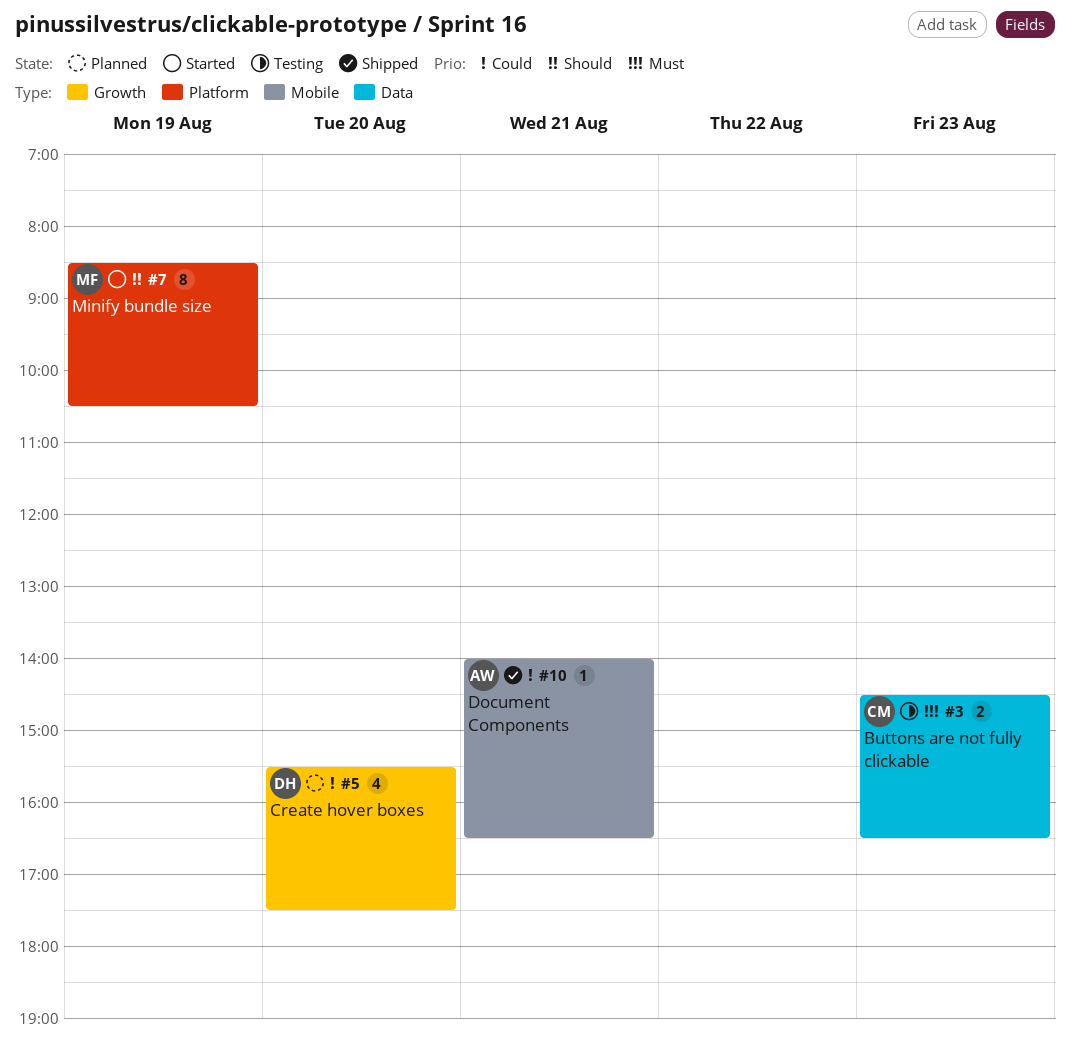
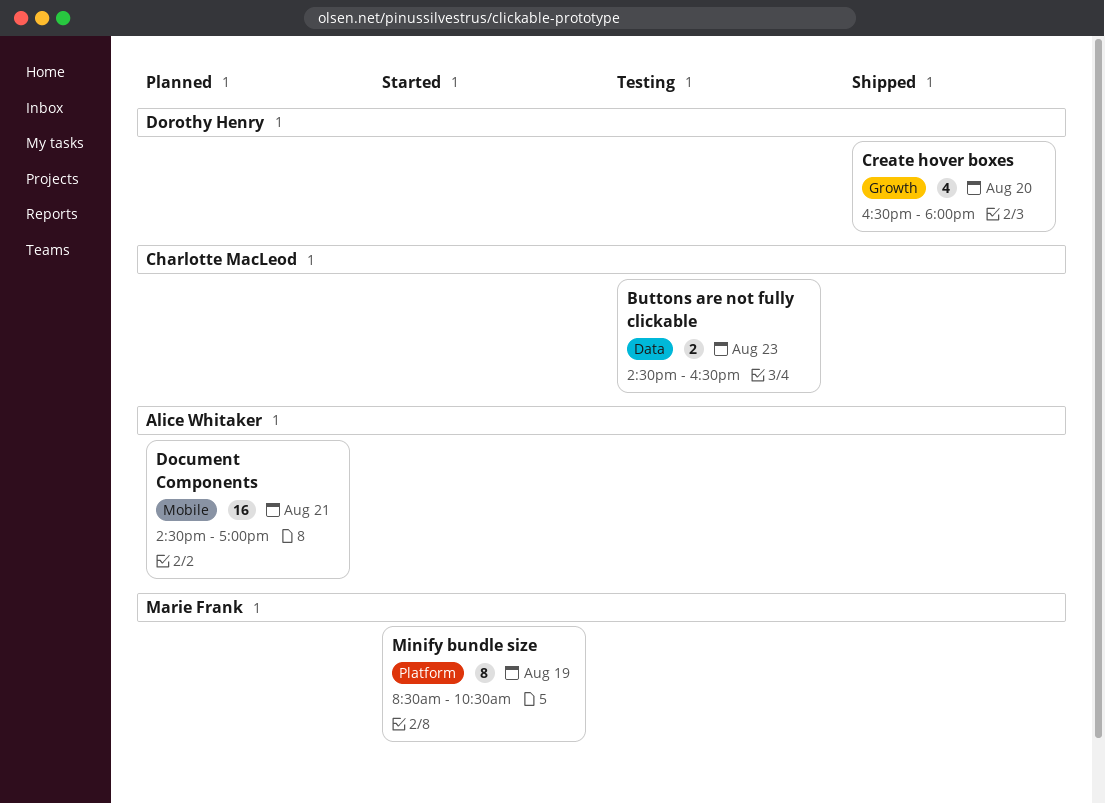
Create hover boxes, status: Planned -> Shipped
Create hover boxes, begins: 15:30 -> 16:30
Create hover boxes, ends: 17:30 -> 18:00
Document Components, status: Shipped -> Planned
Document Components, estimate: 1 -> 16
Document Components, begins: 14:00 -> 14:30
Document Components, ends: 16:30 -> 17:00

